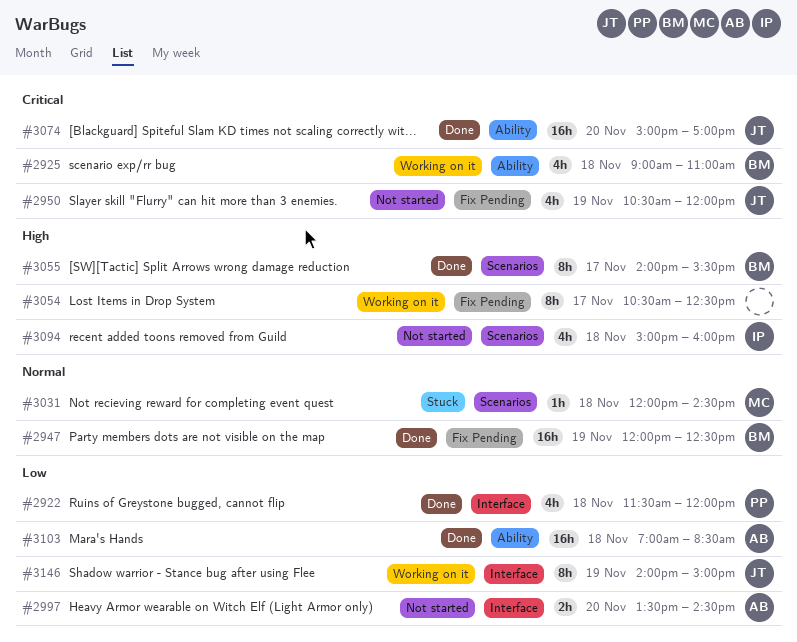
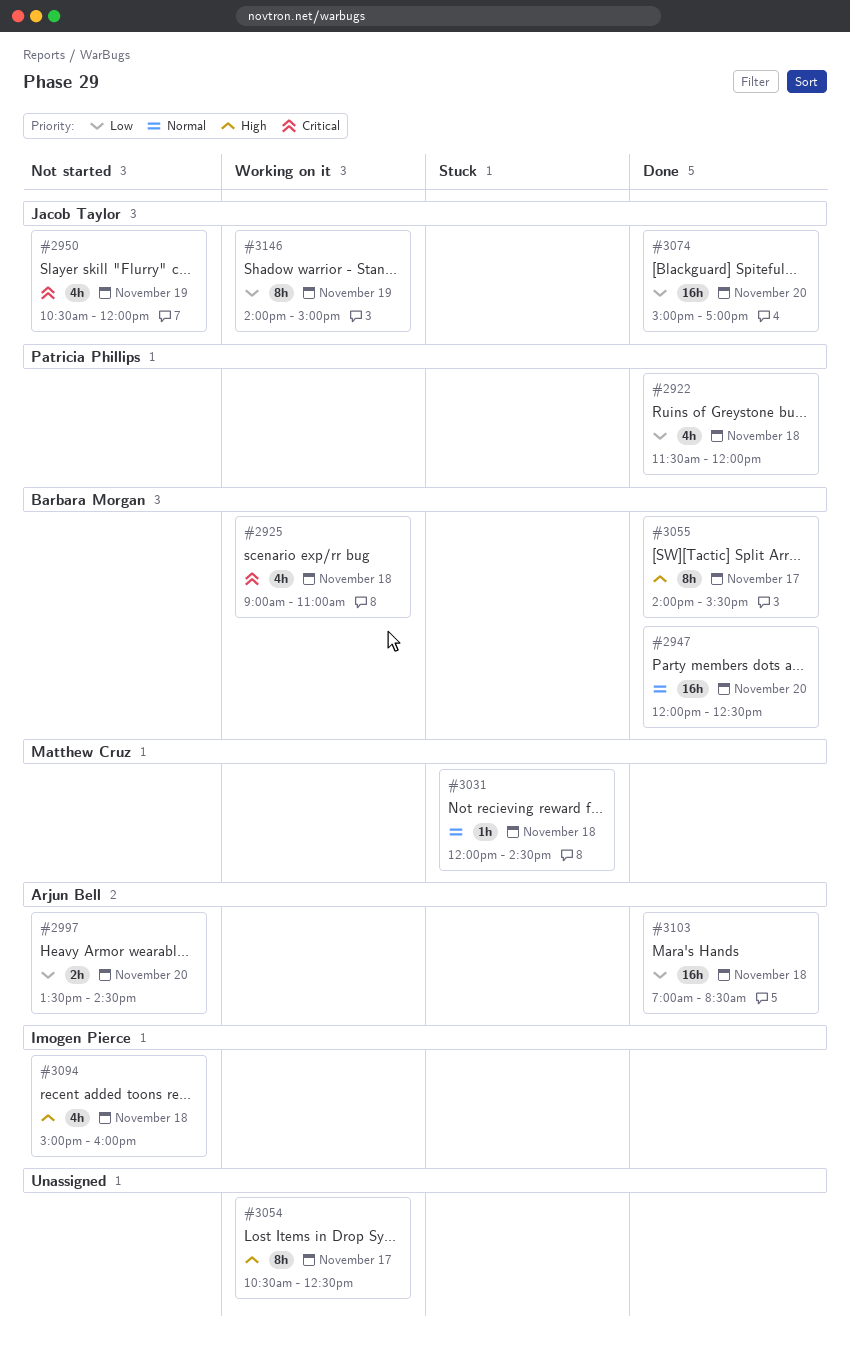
#2947, day: Nov 19 -> Nov 20
#3074, priority: Critical -> Low

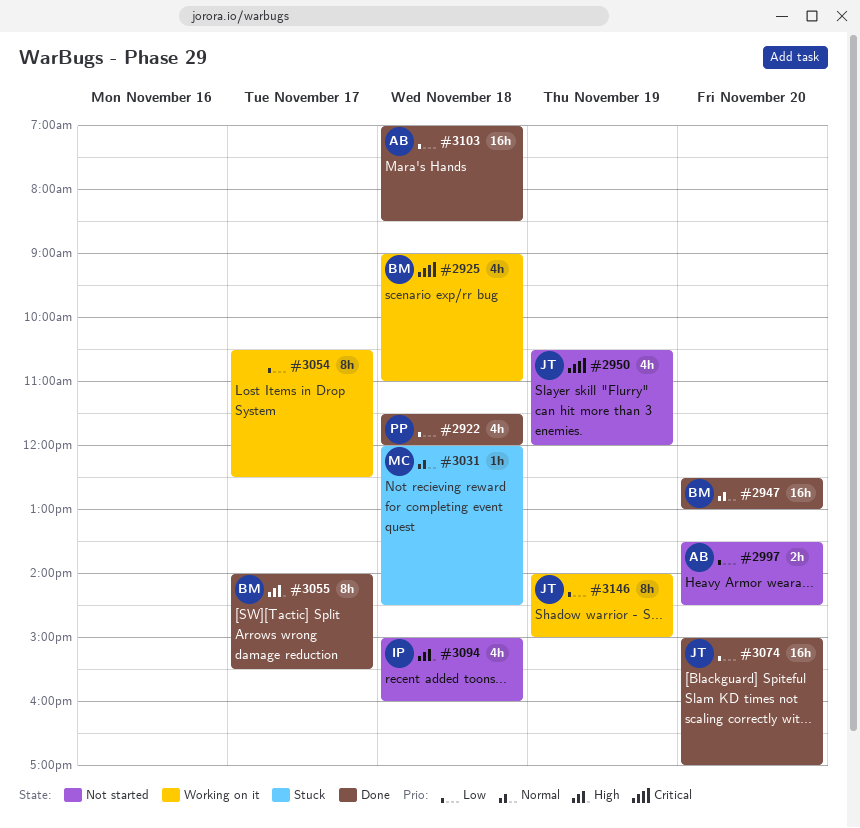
#2947, begins: 12:00 -> 12:30
#2947, ends: 12:30 -> 13:00
#3054, priority: High -> Low

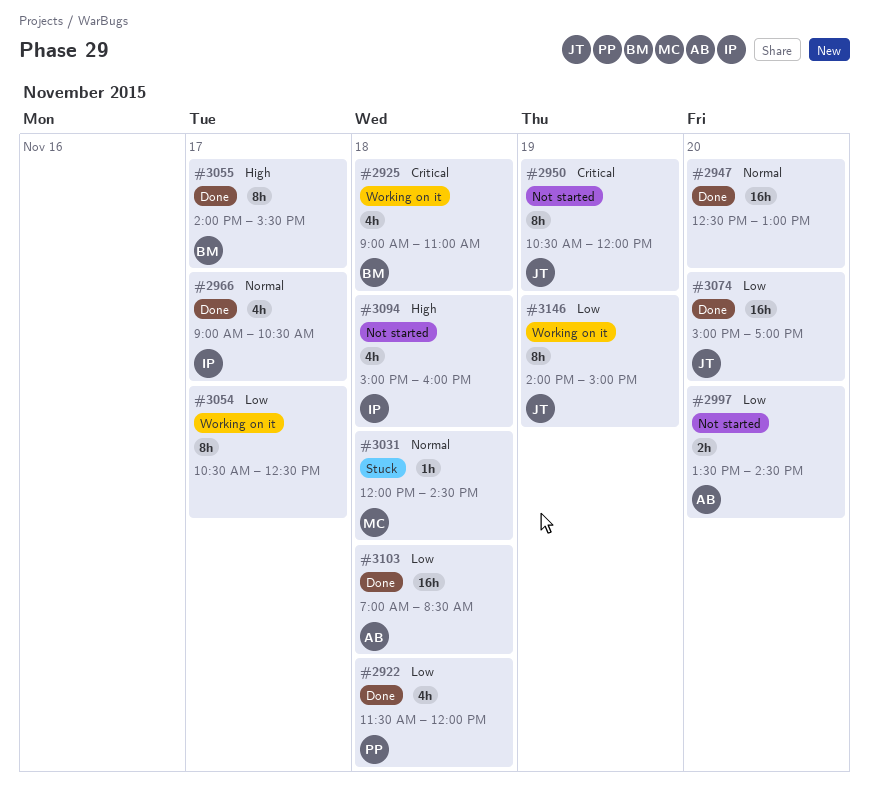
#2947, owner: BM -> none
#2950, estimate: 4h -> 8h
#2966: none -> present

